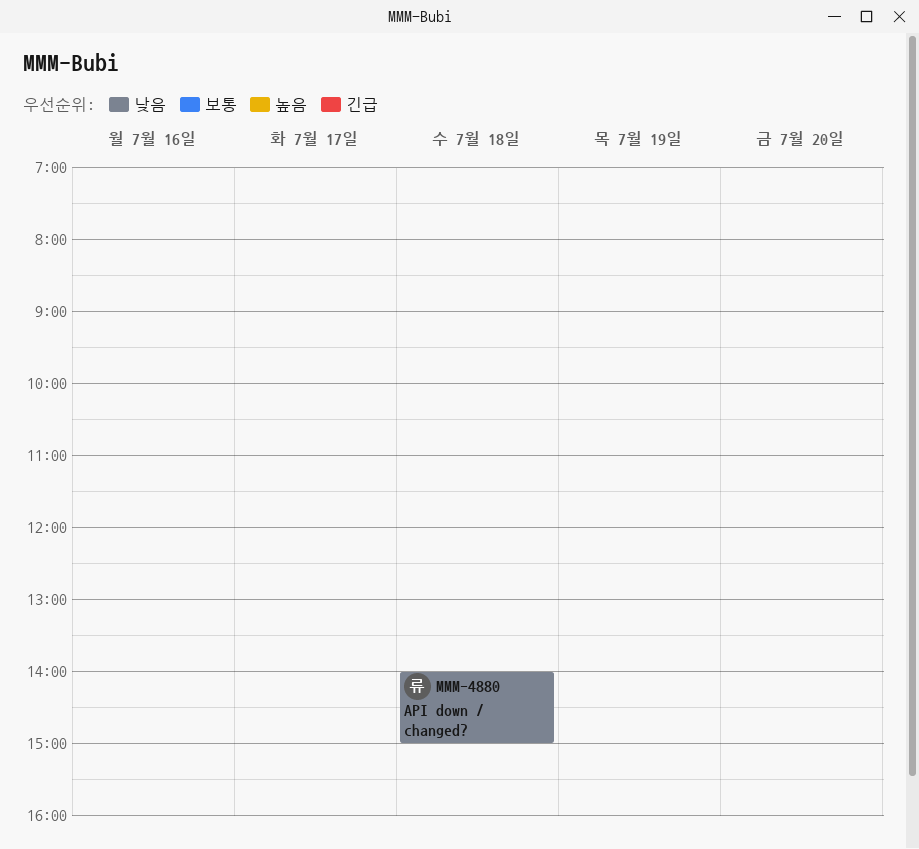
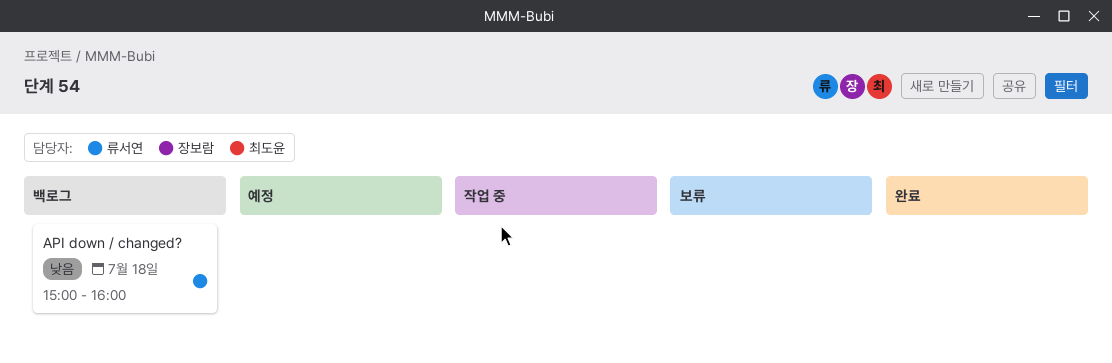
API down / changed?, begins: 14:00 -> 15:00
API down / changed?, ends: 15:00 -> 16:00

